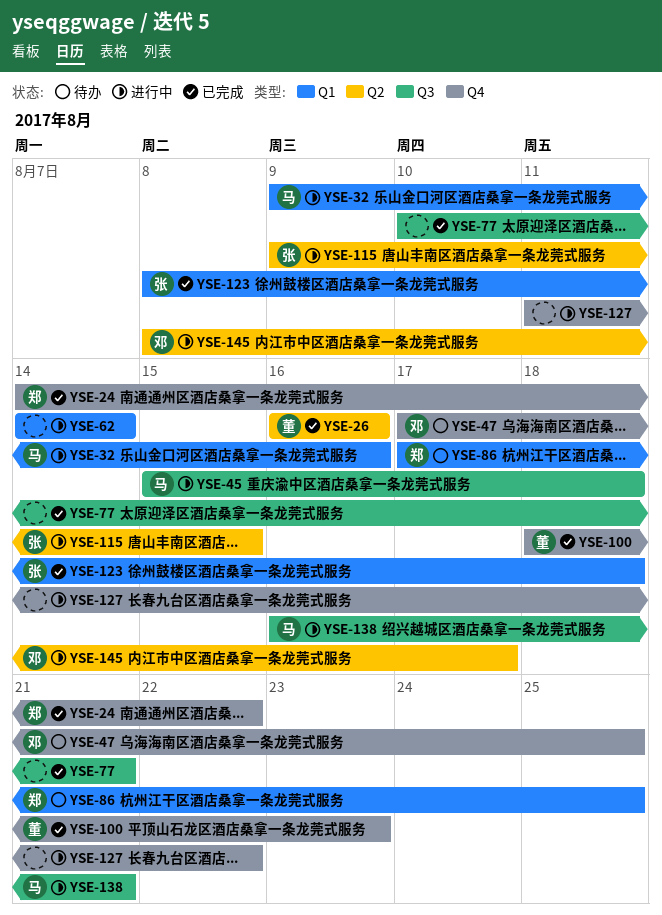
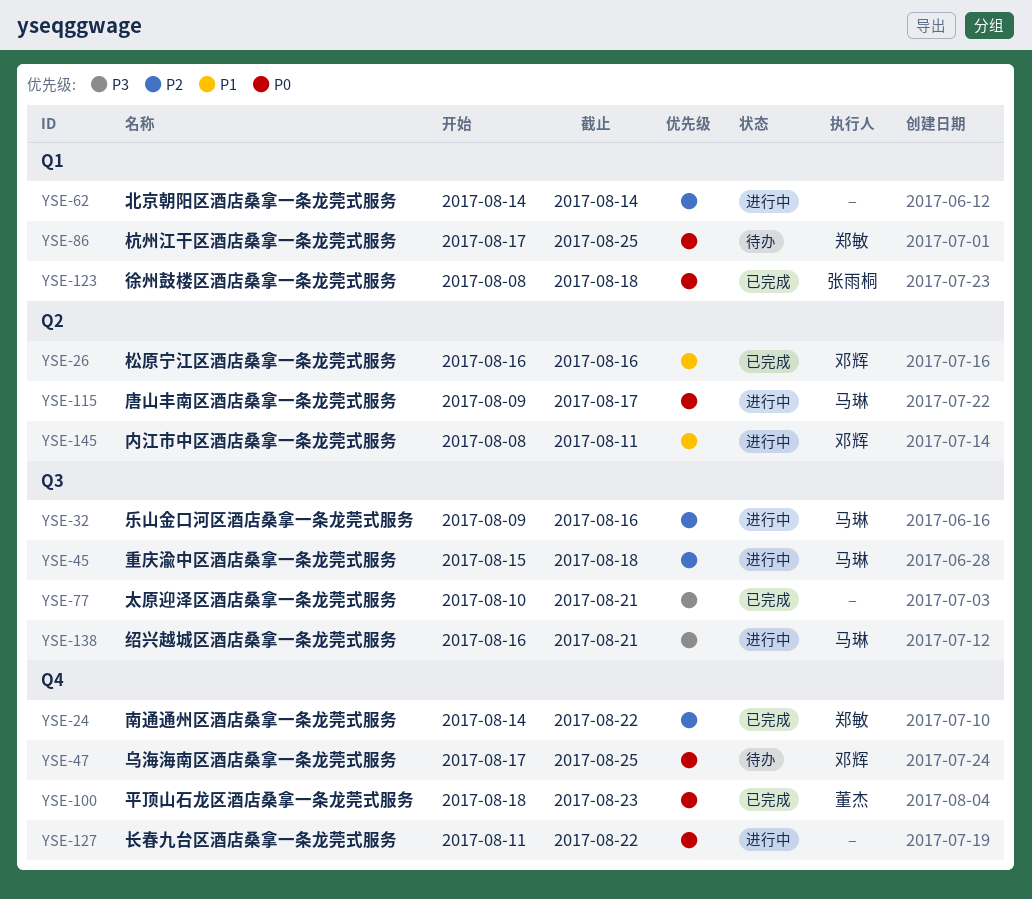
YSE-26, owner: 董杰 -> 邓辉
YSE-32, label: Q1 -> Q3
YSE-115, owner: 张雨桐 -> 马琳
YSE-115, due: Aug 15 -> Aug 17
YSE-145, due: Aug 17 -> Aug 11

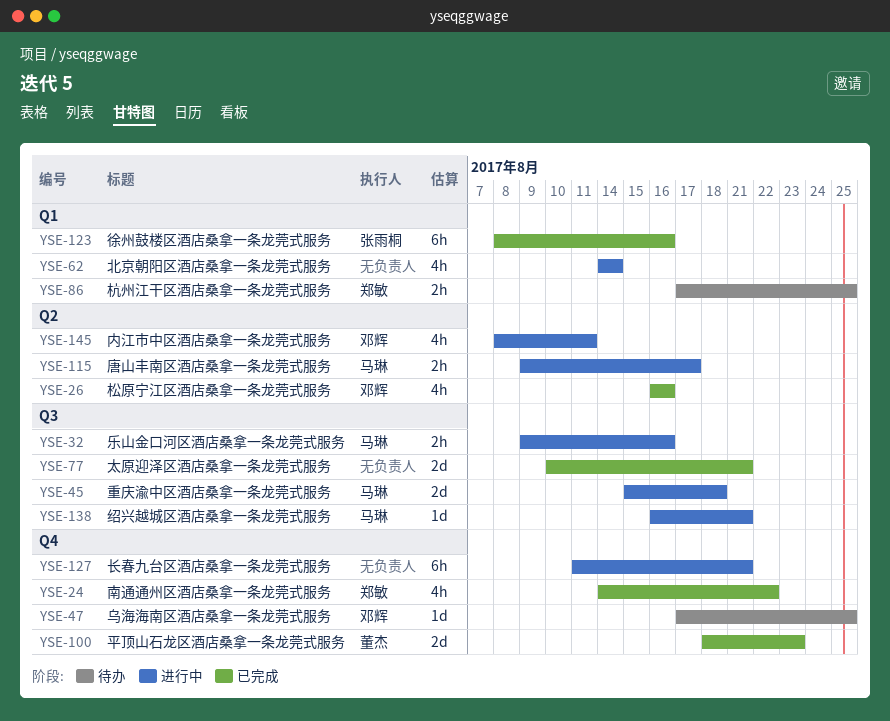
YSE-123, due: Aug 18 -> Aug 16
YSE-127, due: Aug 22 -> Aug 21

